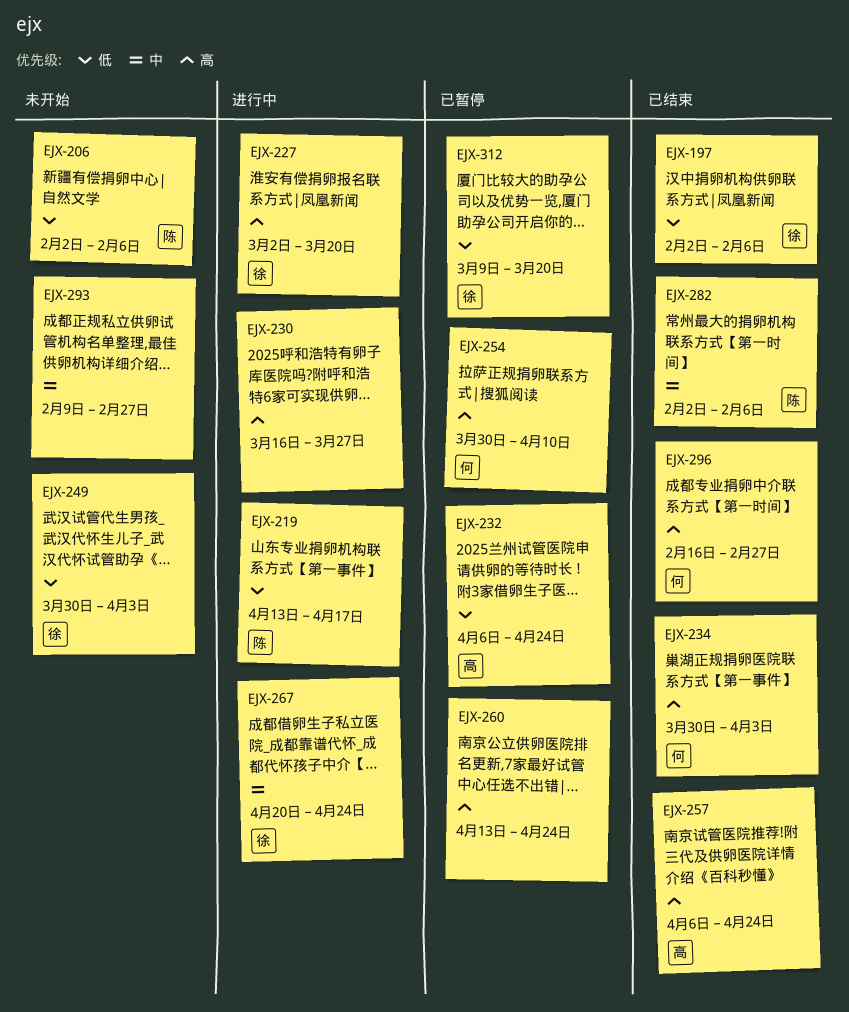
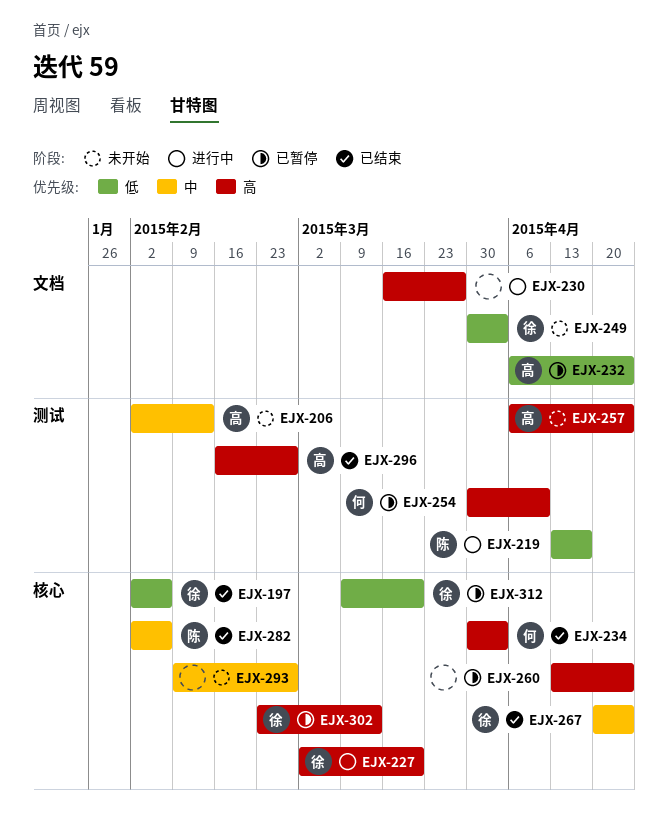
EJX-206, owner: 陈 -> 高
EJX-206, priority: 低 -> 中
EJX-206, due: Feb 6 -> Feb 13
EJX-257, status: 已结束 -> 未开始
EJX-267, status: 进行中 -> 已结束
EJX-296, owner: 何 -> 高
EJX-302: none -> present

